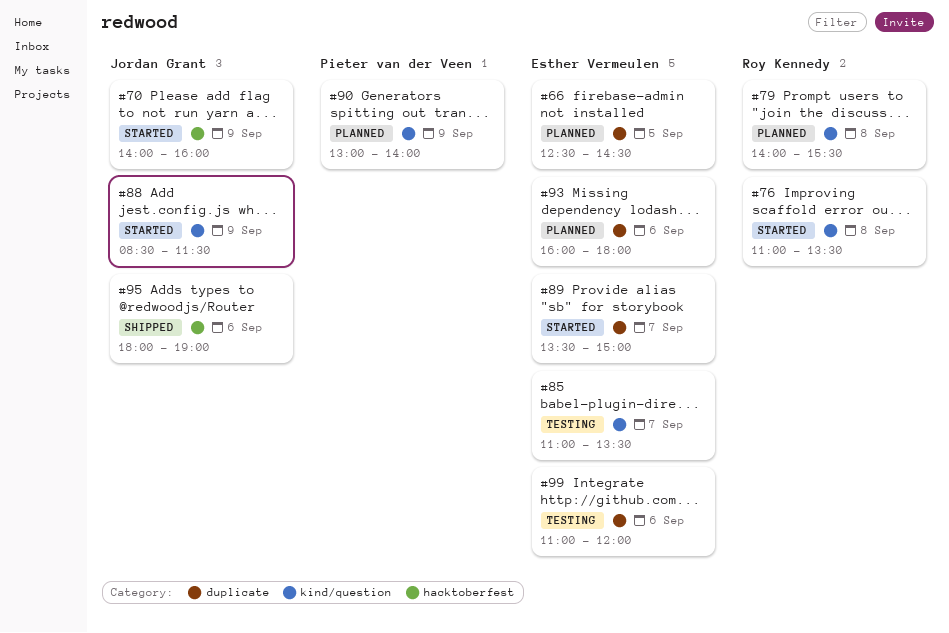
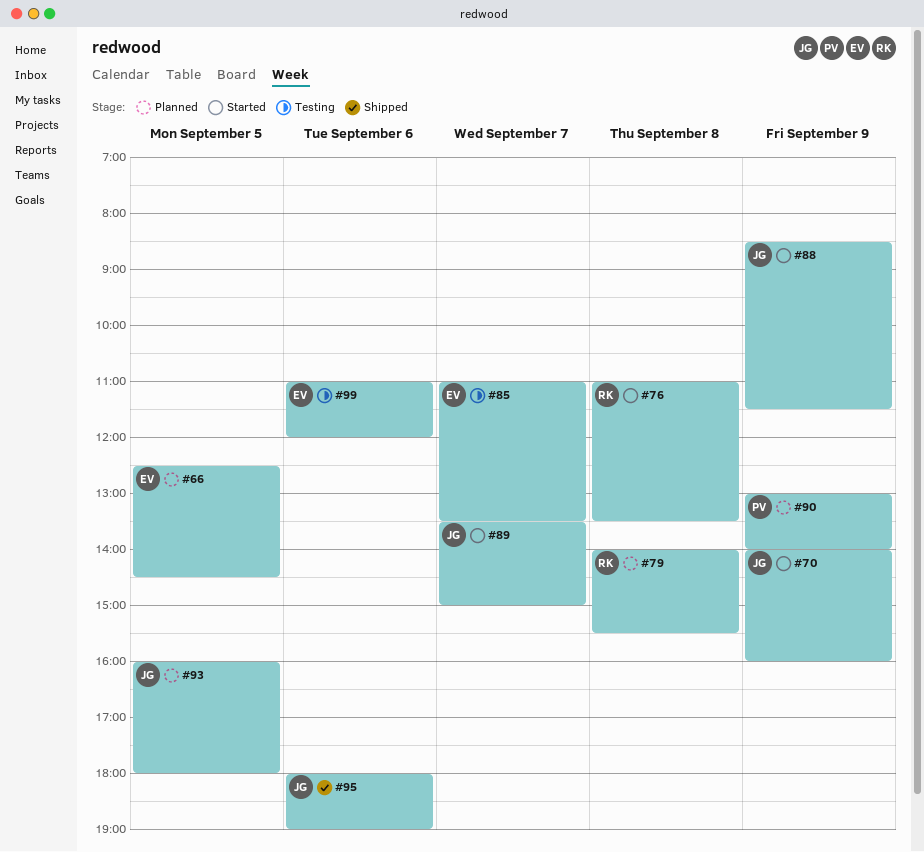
#89, owner: Esther Vermeulen -> Jordan Grant
#93, owner: Esther Vermeulen -> Jordan Grant
#93, day: Sep 6 -> Sep 5

